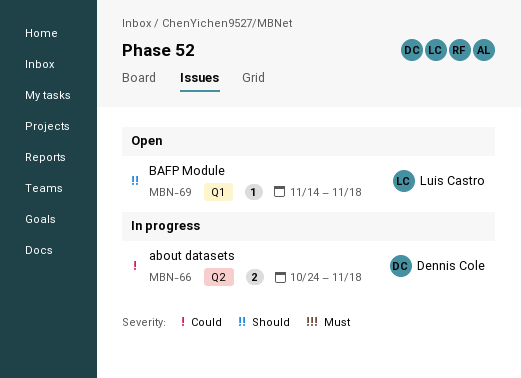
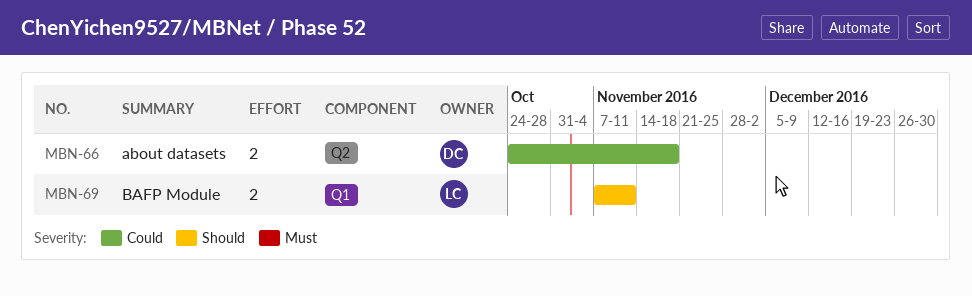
MBN-69, estimate: 1 -> 2
MBN-69, start: Nov 14 -> Nov 7
MBN-69, due: Nov 18 -> Nov 11

